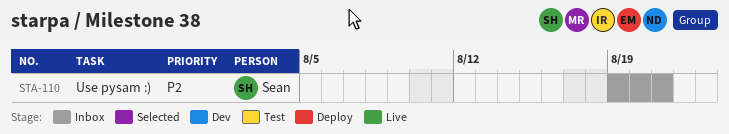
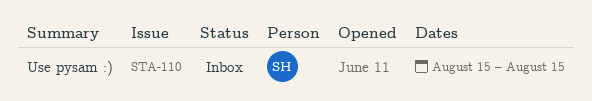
STA-110, start: Aug 19 -> Aug 15
STA-110, due: Aug 21 -> Aug 15

